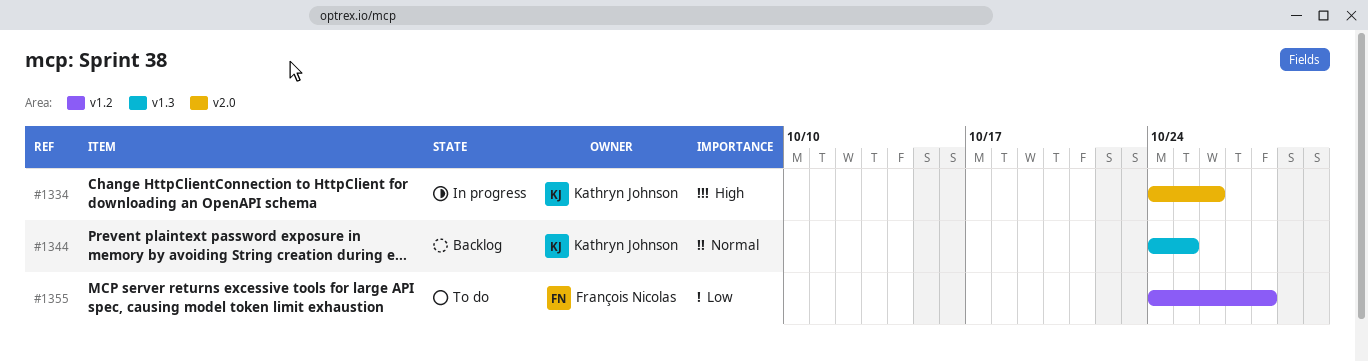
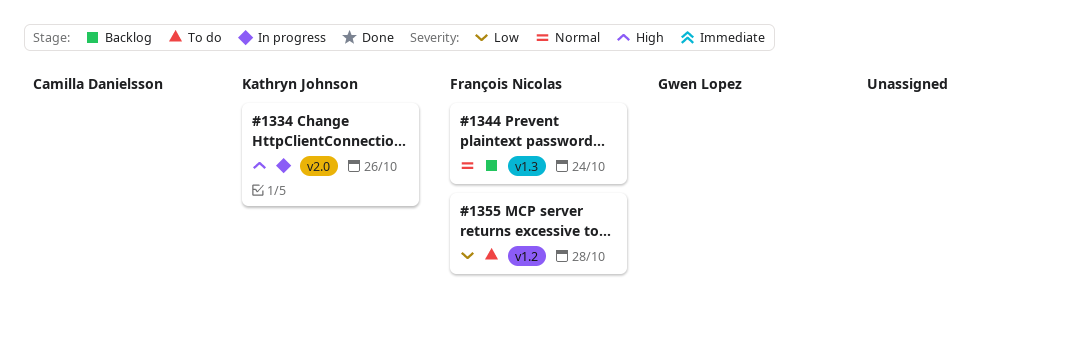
#1344, owner: Kathryn Johnson -> François Nicolas
#1344, due: Oct 25 -> Oct 24

